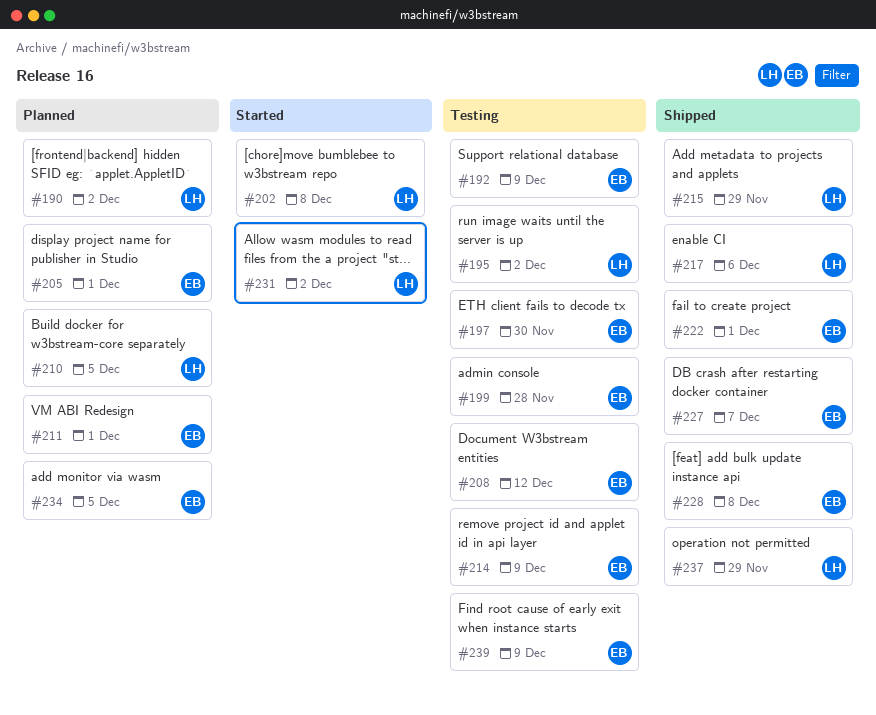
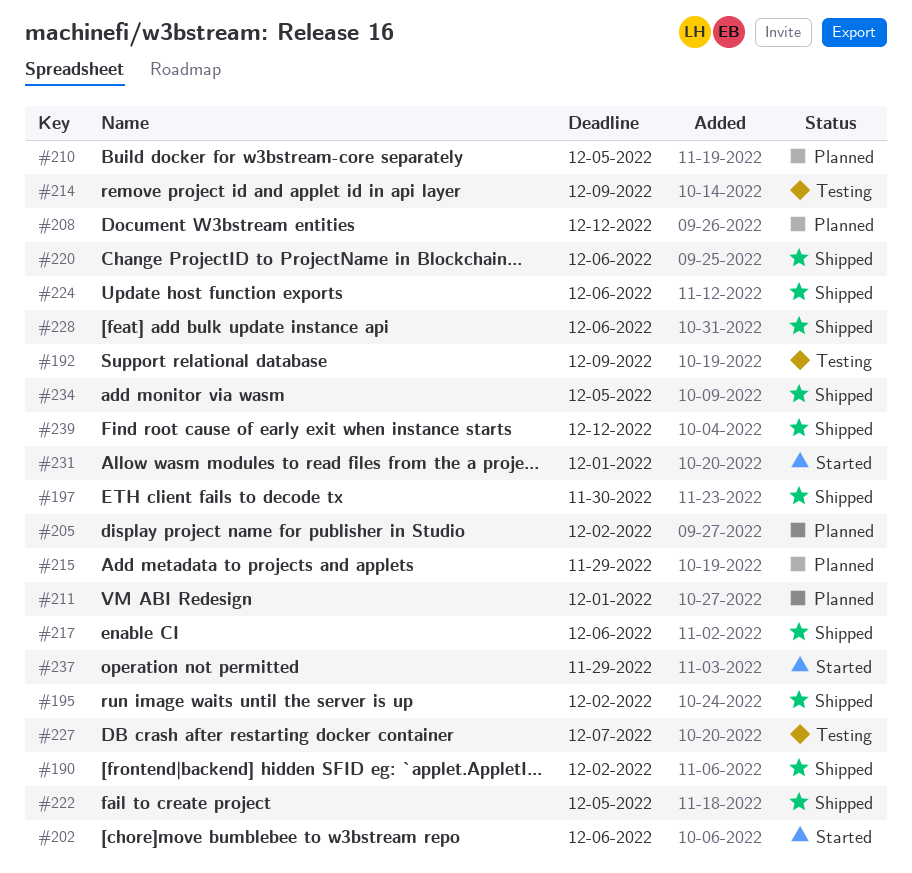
#190, status: Planned -> Shipped
#195, status: Testing -> Shipped
#197, status: Testing -> Shipped
#199: present -> none
#202, due: Dec 8 -> Dec 6
#205, due: Dec 1 -> Dec 2
#208, status: Testing -> Planned
#215, status: Shipped -> Planned
#220: none -> present
#222, due: Dec 1 -> Dec 5
#224: none -> present
#227, status: Shipped -> Testing
#228, due: Dec 8 -> Dec 6
#231, due: Dec 2 -> Dec 1
#234, status: Planned -> Shipped
#237, status: Shipped -> Started
#239, status: Testing -> Shipped
#239, due: Dec 9 -> Dec 12

